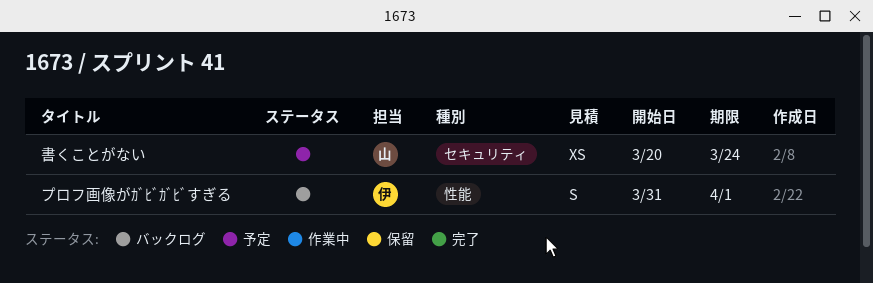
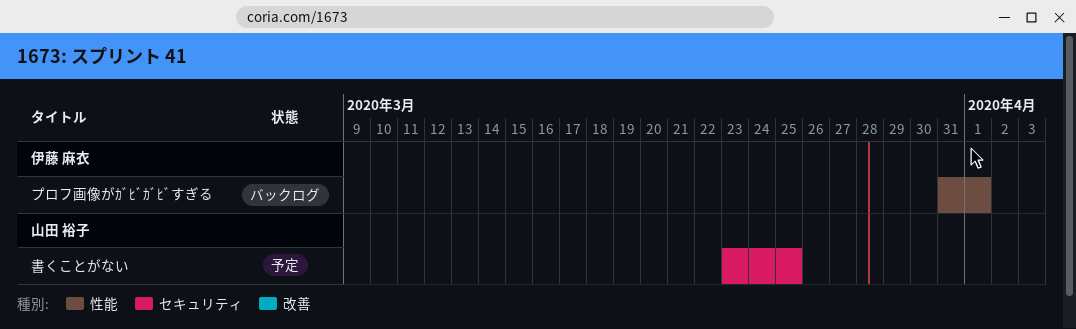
書くことがない, start: Mar 20 -> Mar 23
書くことがない, due: Mar 24 -> Mar 25

